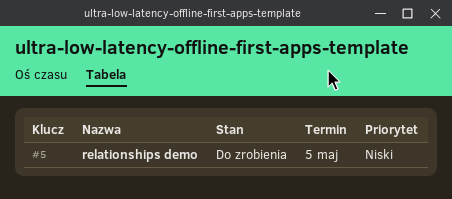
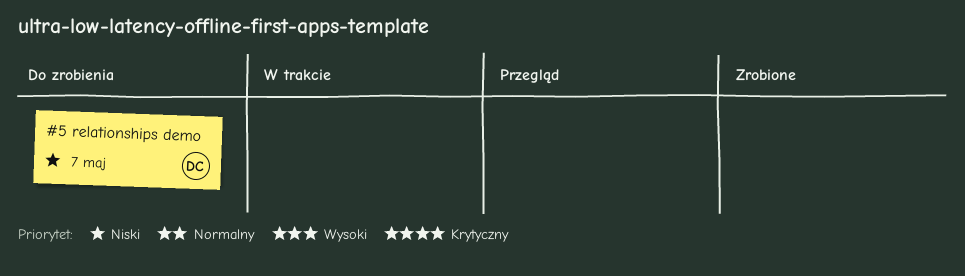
#5, due: May 5 -> May 7

